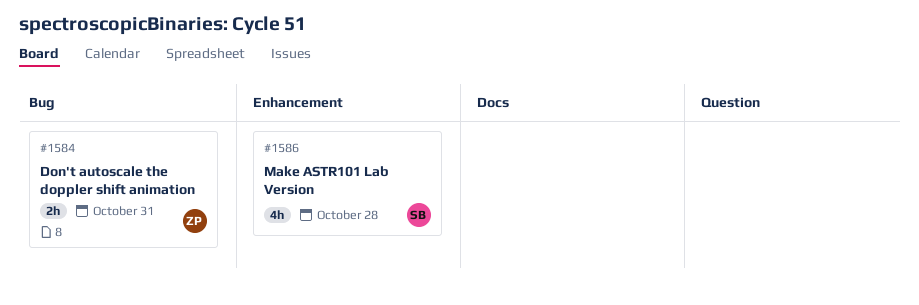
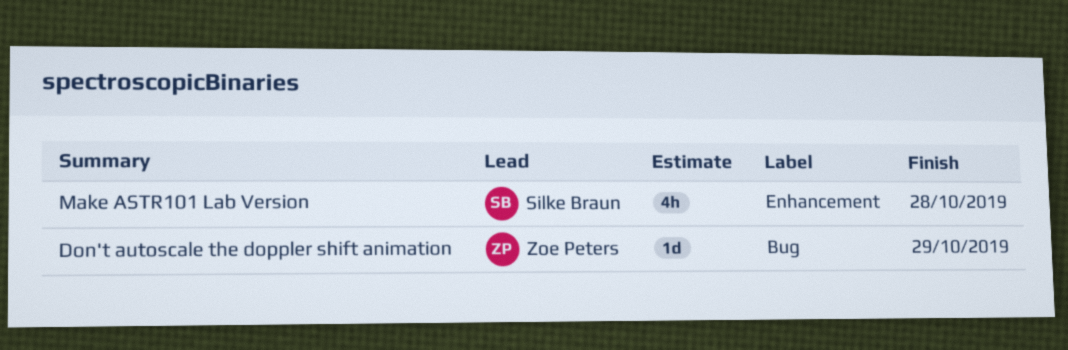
Don't autoscale the doppler shift animation, estimate: 2h -> 1d
Don't autoscale the doppler shift animation, due: Oct 31 -> Oct 29

